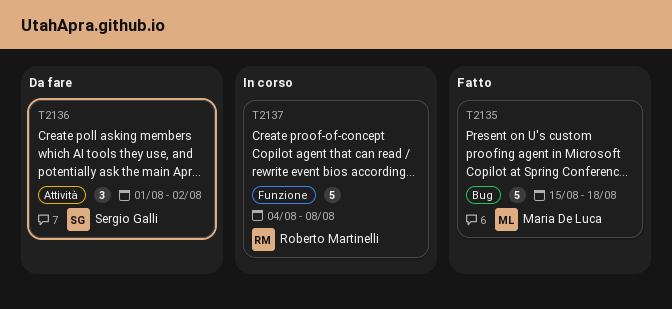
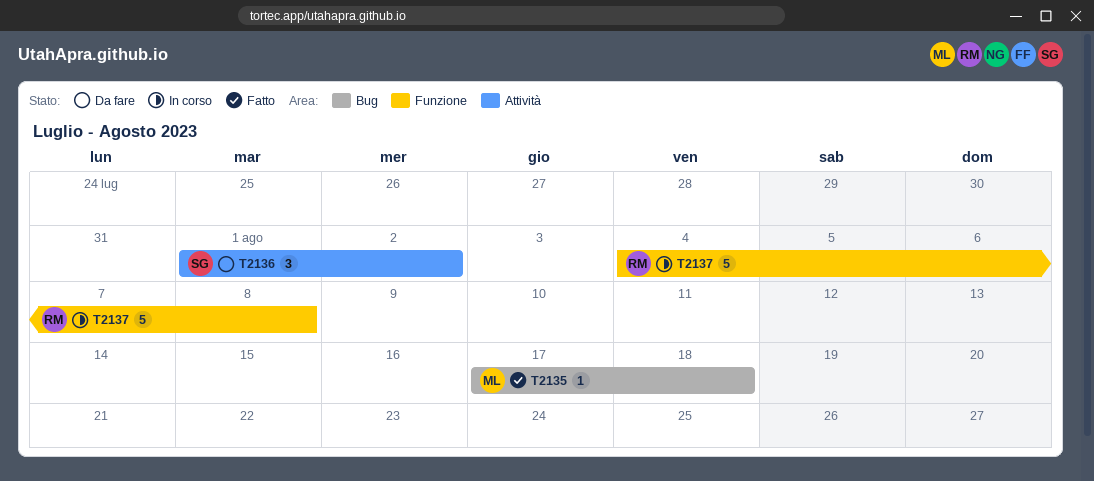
T2135, estimate: 5 -> 1
T2135, start: Aug 15 -> Aug 17

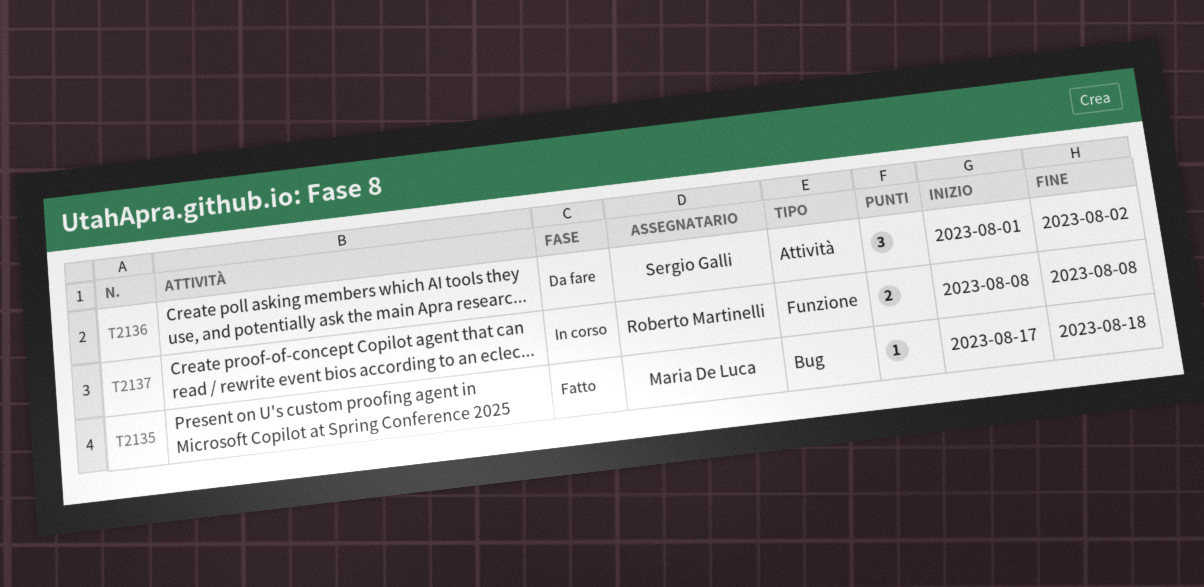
T2137, estimate: 5 -> 2
T2137, start: Aug 4 -> Aug 8

